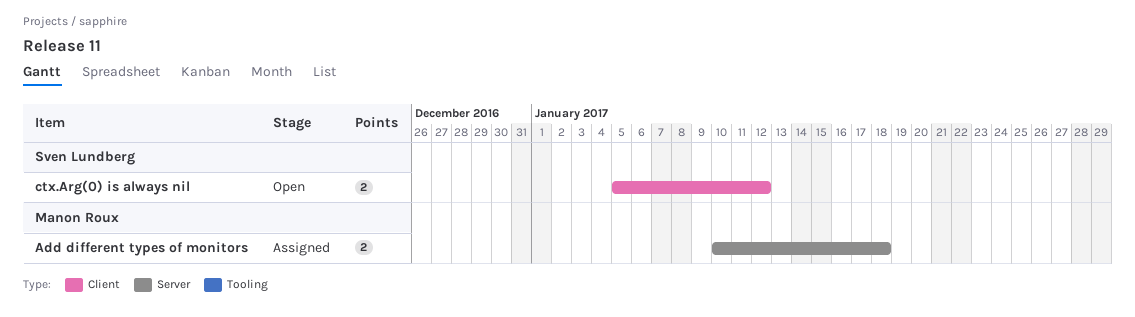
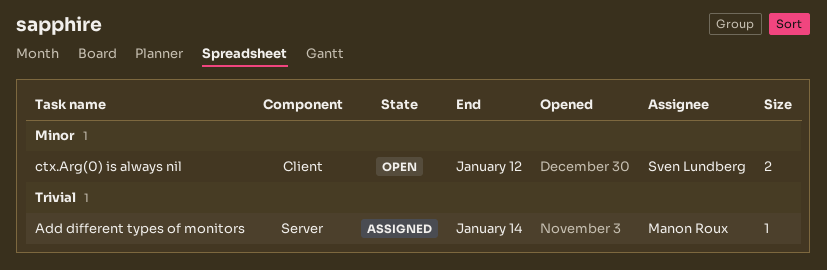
Add different types of monitors, estimate: 2 -> 1
Add different types of monitors, due: Jan 18 -> Jan 14

